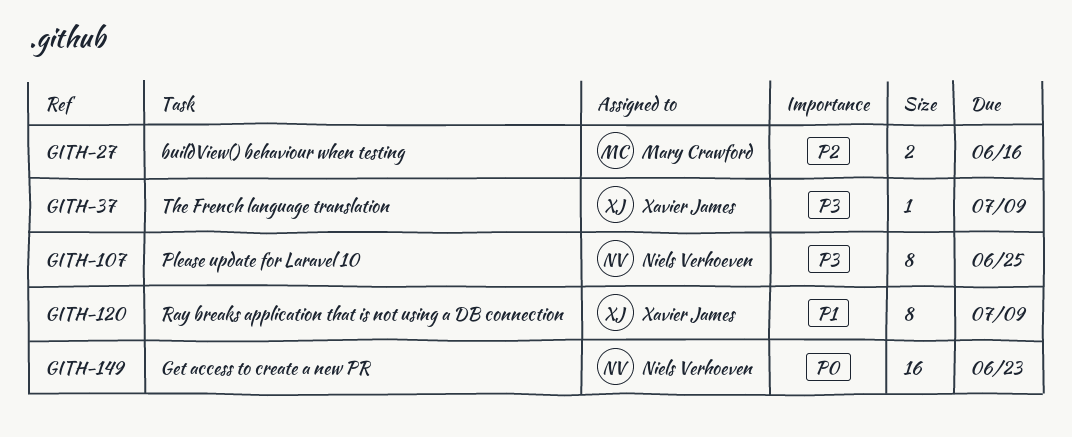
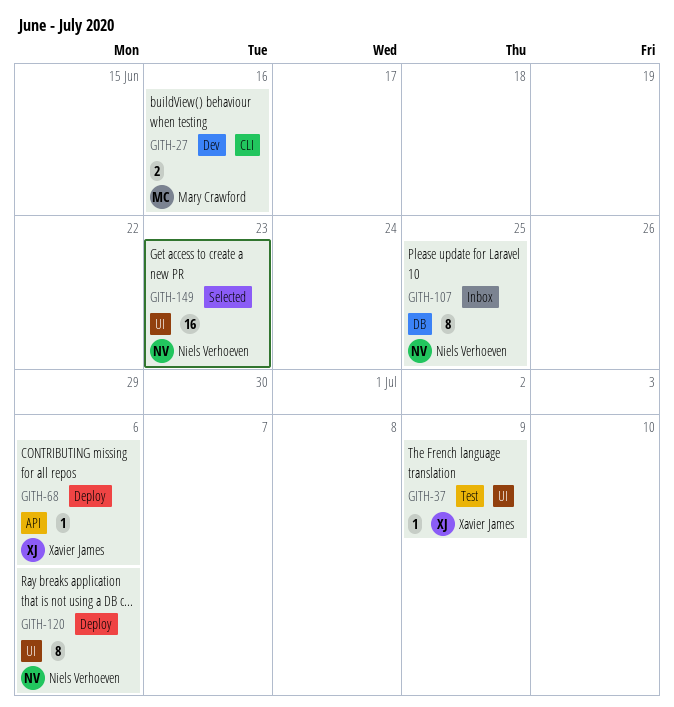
GITH-68: none -> present
GITH-120, owner: Xavier James -> Niels Verhoeven
GITH-120, due: Jul 9 -> Jul 6

